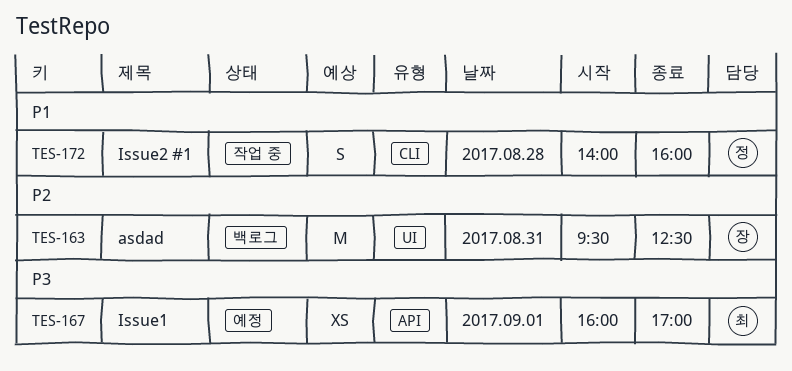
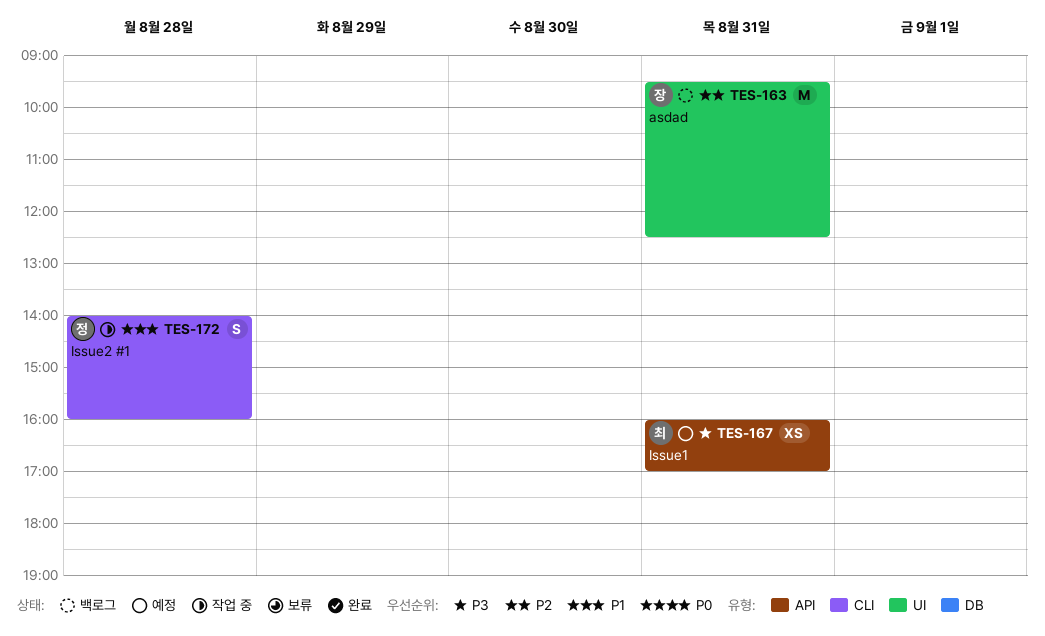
TES-167, day: Sep 1 -> Aug 31

